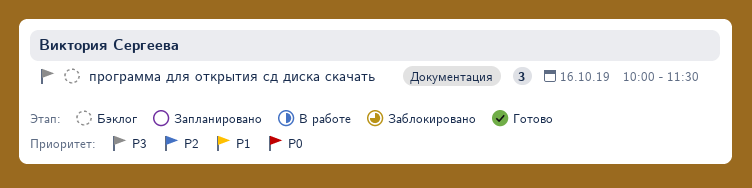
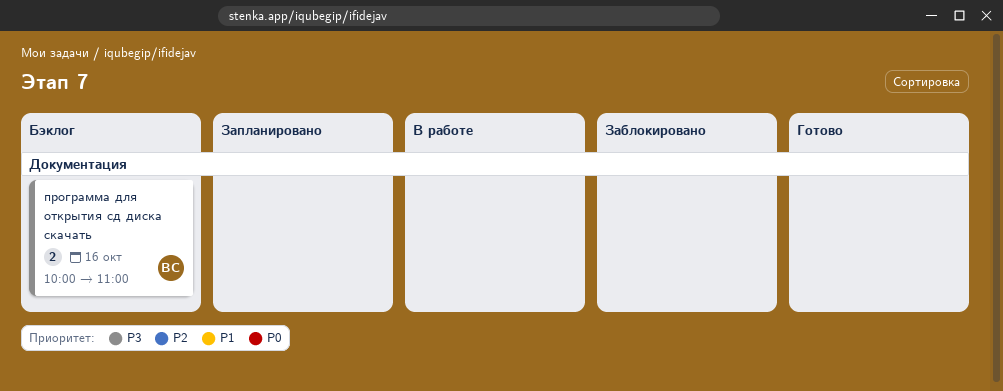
программа для открытия сд диска скачать, estimate: 3 -> 2
программа для открытия сд диска скачать, ends: 11:30 -> 11:00

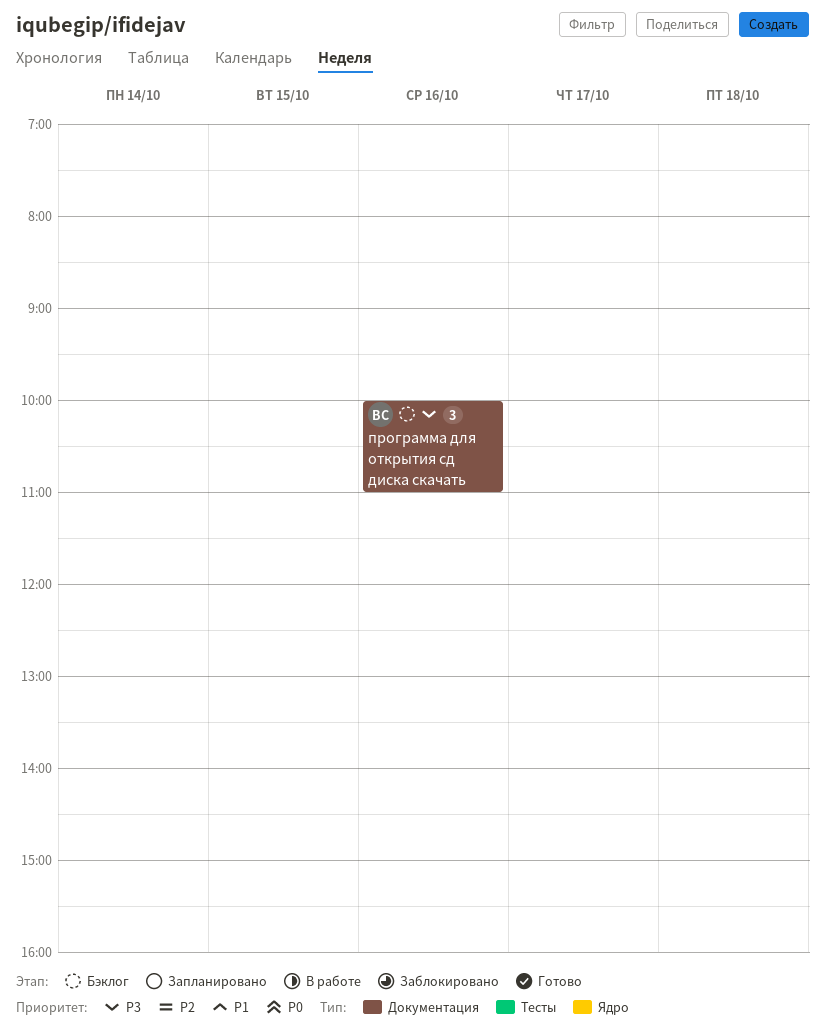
программа для открытия сд диска скачать, estimate: 2 -> 3

